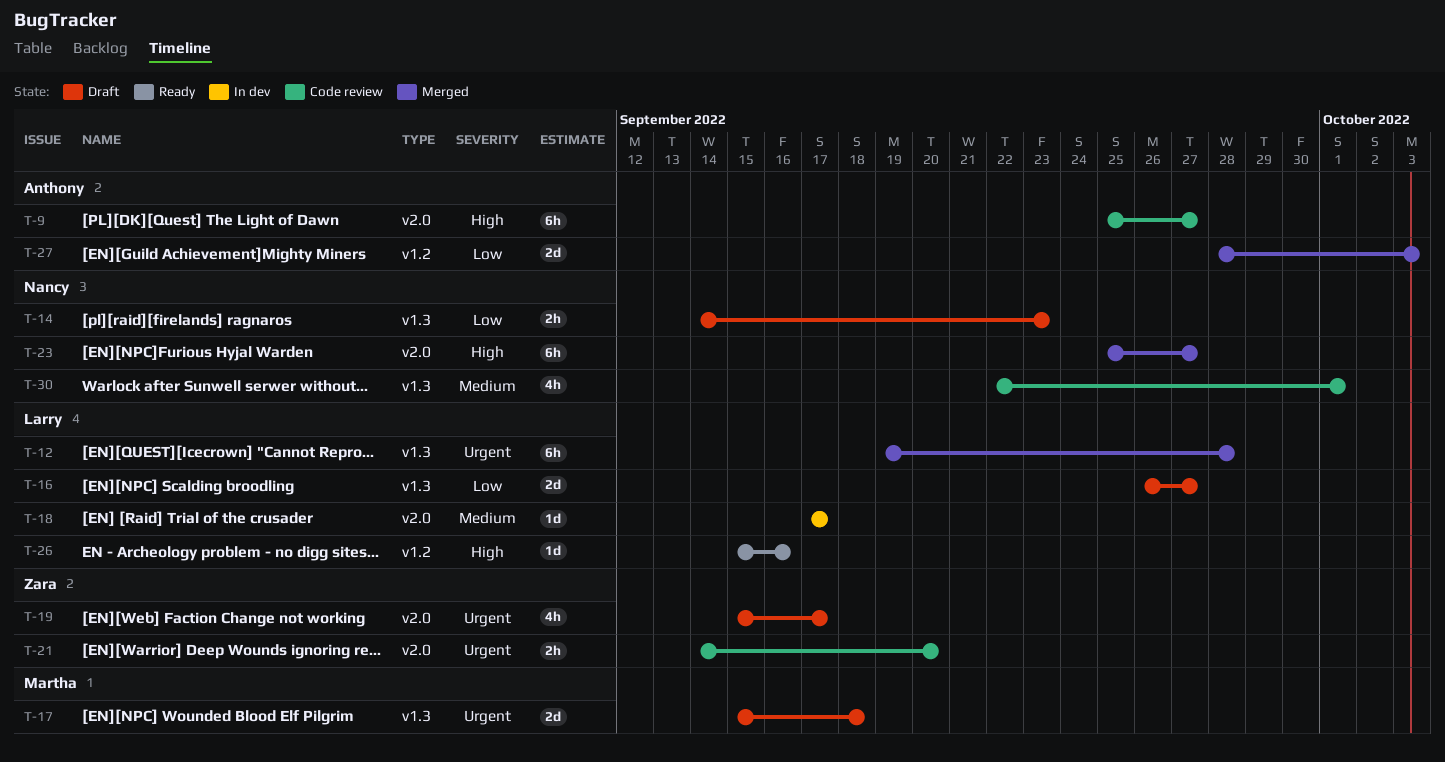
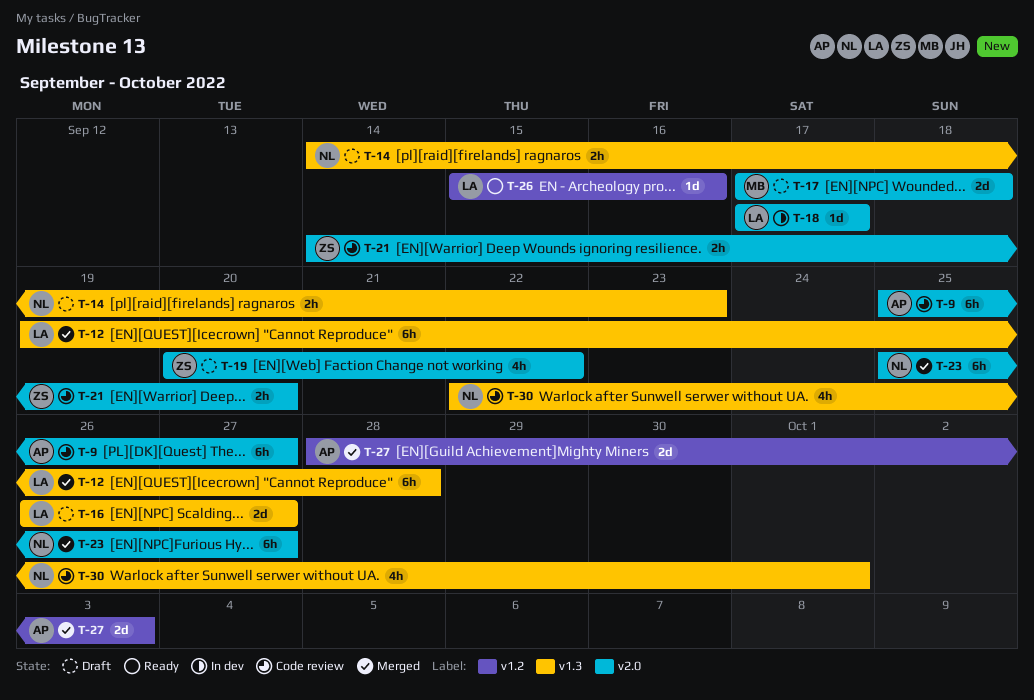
T-17, label: v1.3 -> v2.0
T-17, start: Sep 15 -> Sep 17
T-19, start: Sep 15 -> Sep 20
T-19, due: Sep 17 -> Sep 22

